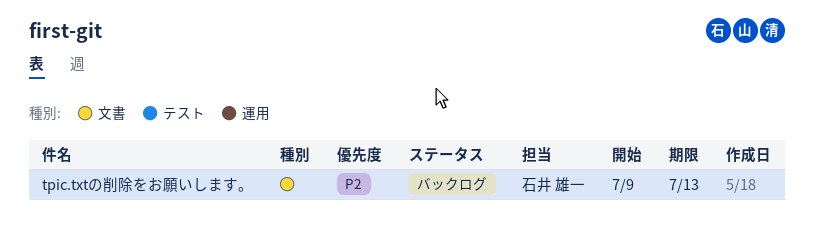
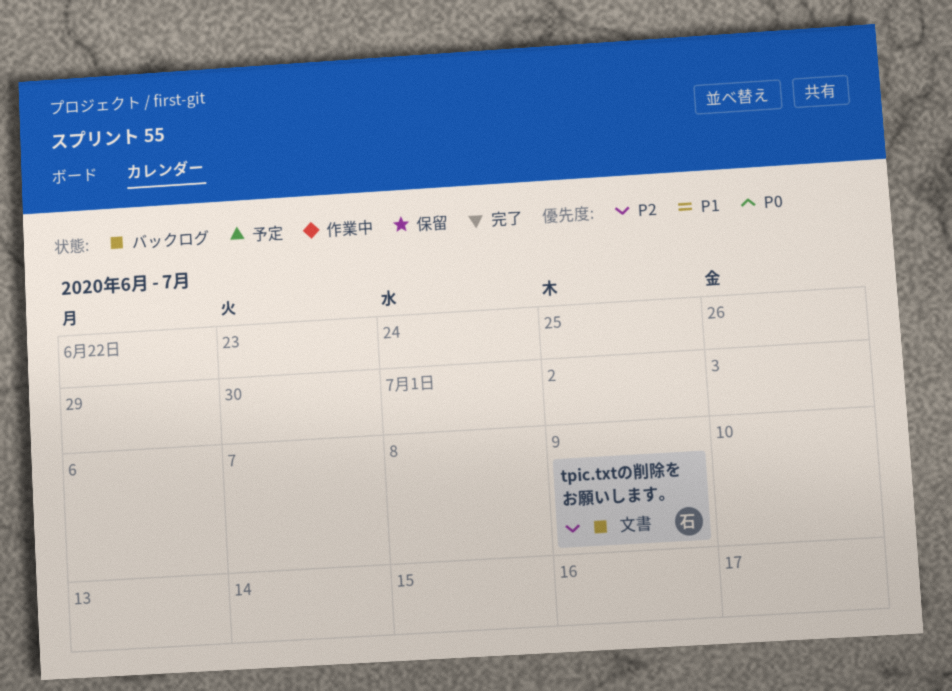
tpic.txtの削除をお願いします。, due: Jul 13 -> Jul 9

